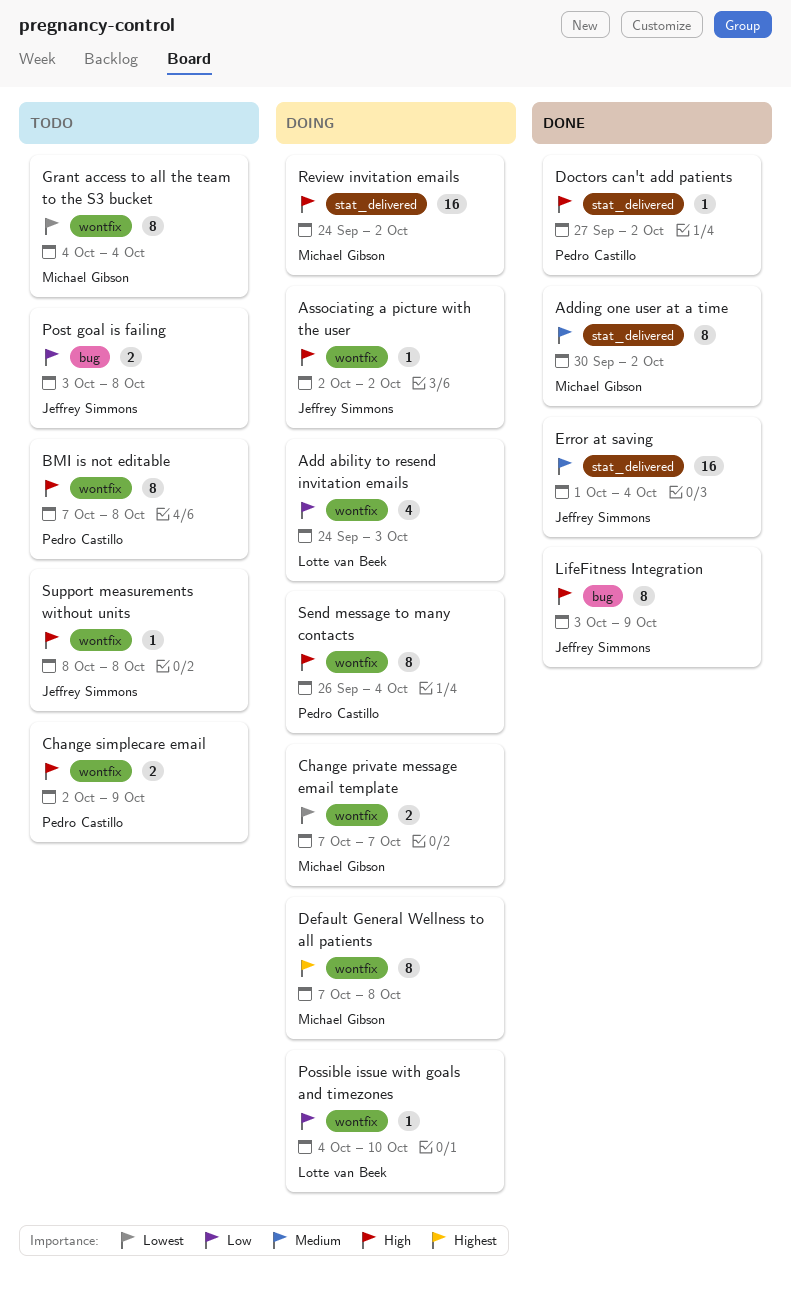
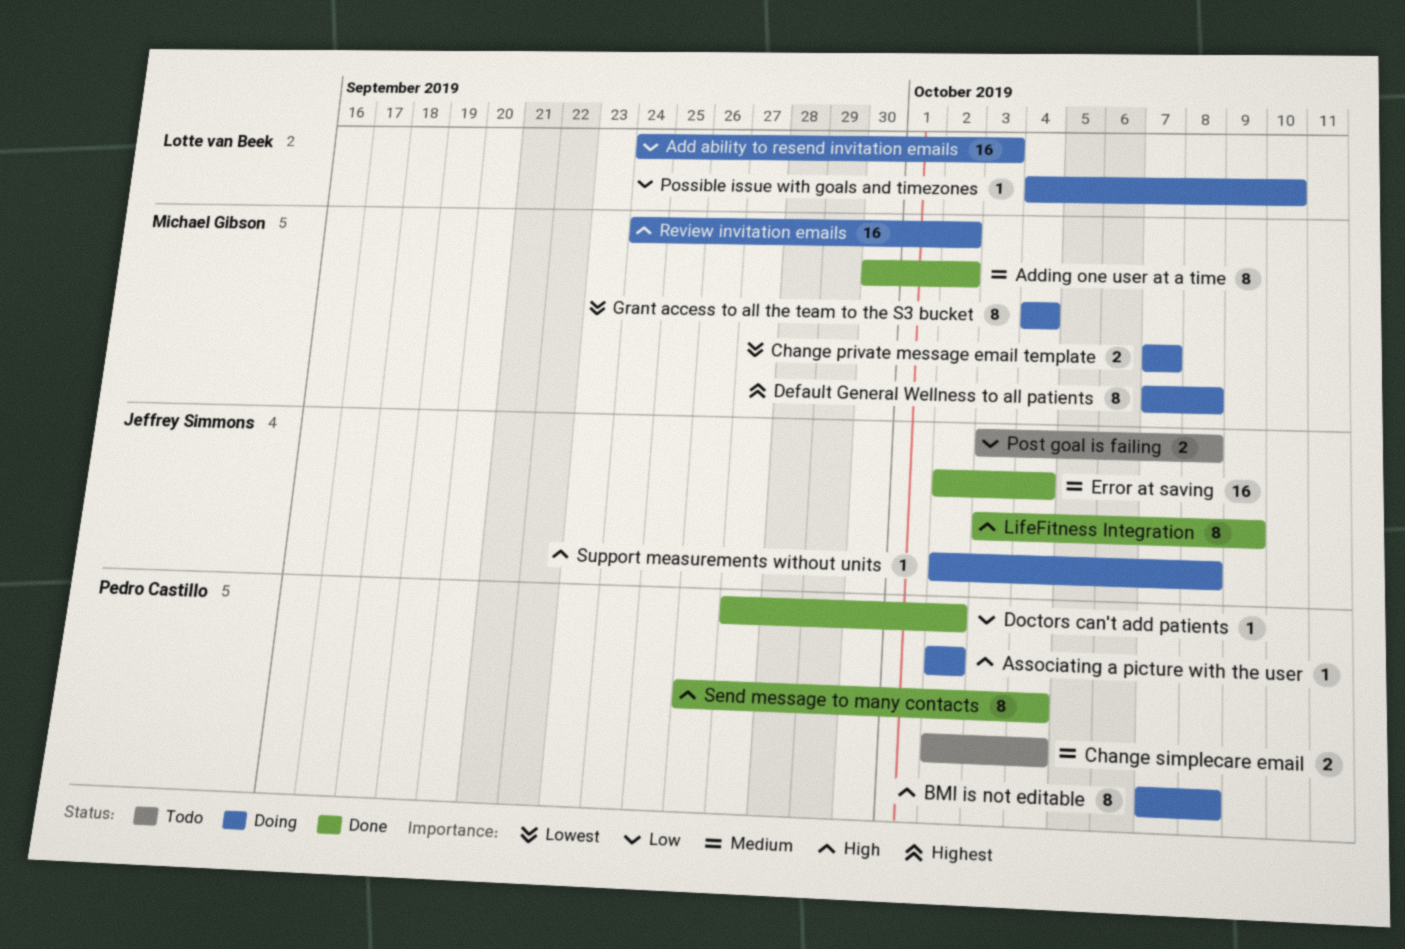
Add ability to resend invitation emails, estimate: 4 -> 16
Associating a picture with the user, owner: Jeffrey Simmons -> Pedro Castillo
BMI is not editable, status: Todo -> Doing
Change simplecare email, priority: High -> Medium
Change simplecare email, due: Oct 9 -> Oct 4
Doctors can't add patients, priority: High -> Low
Error at saving, start: Oct 1 -> Oct 2
Grant access to all the team to the S3 bucket, status: Todo -> Doing
Send message to many contacts, status: Doing -> Done
Support measurements without units, status: Todo -> Doing
Support measurements without units, start: Oct 8 -> Oct 2

